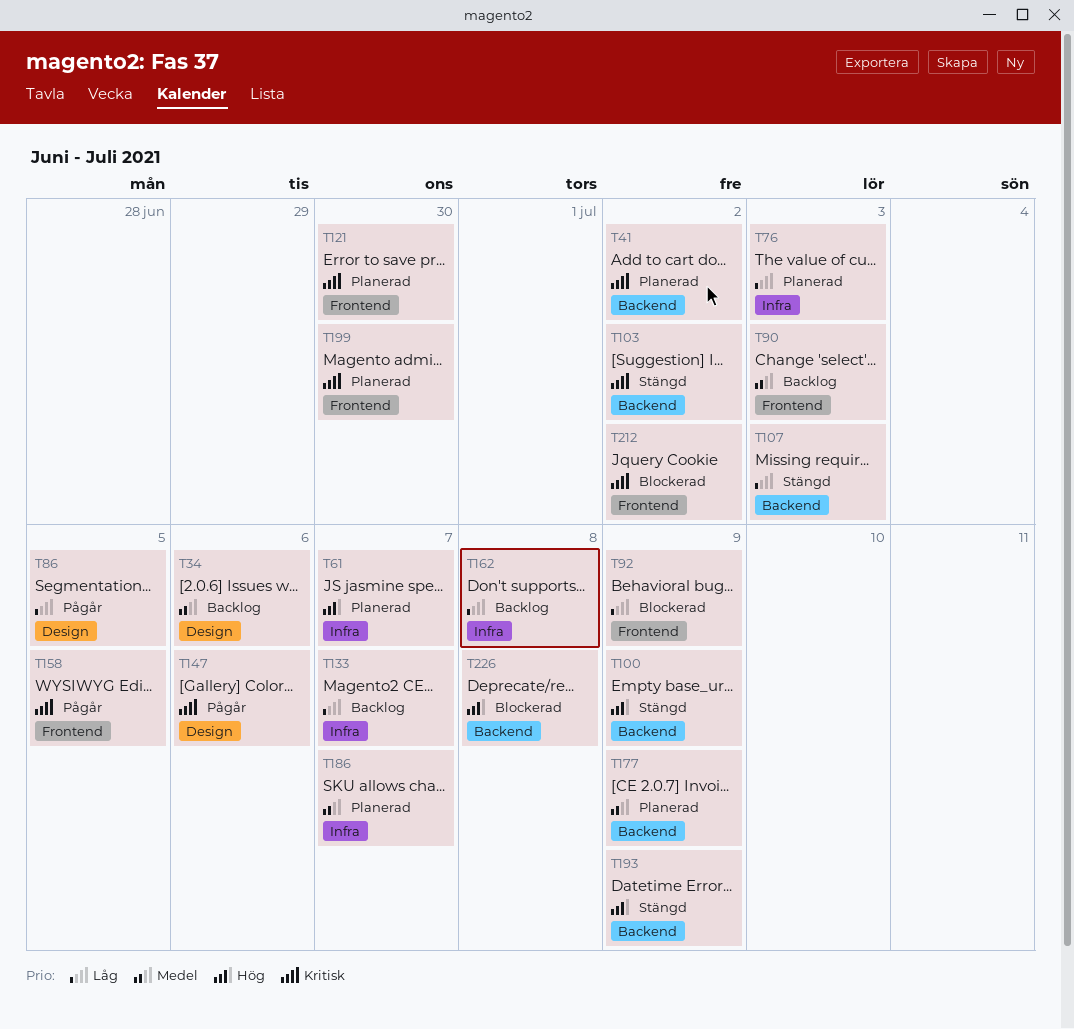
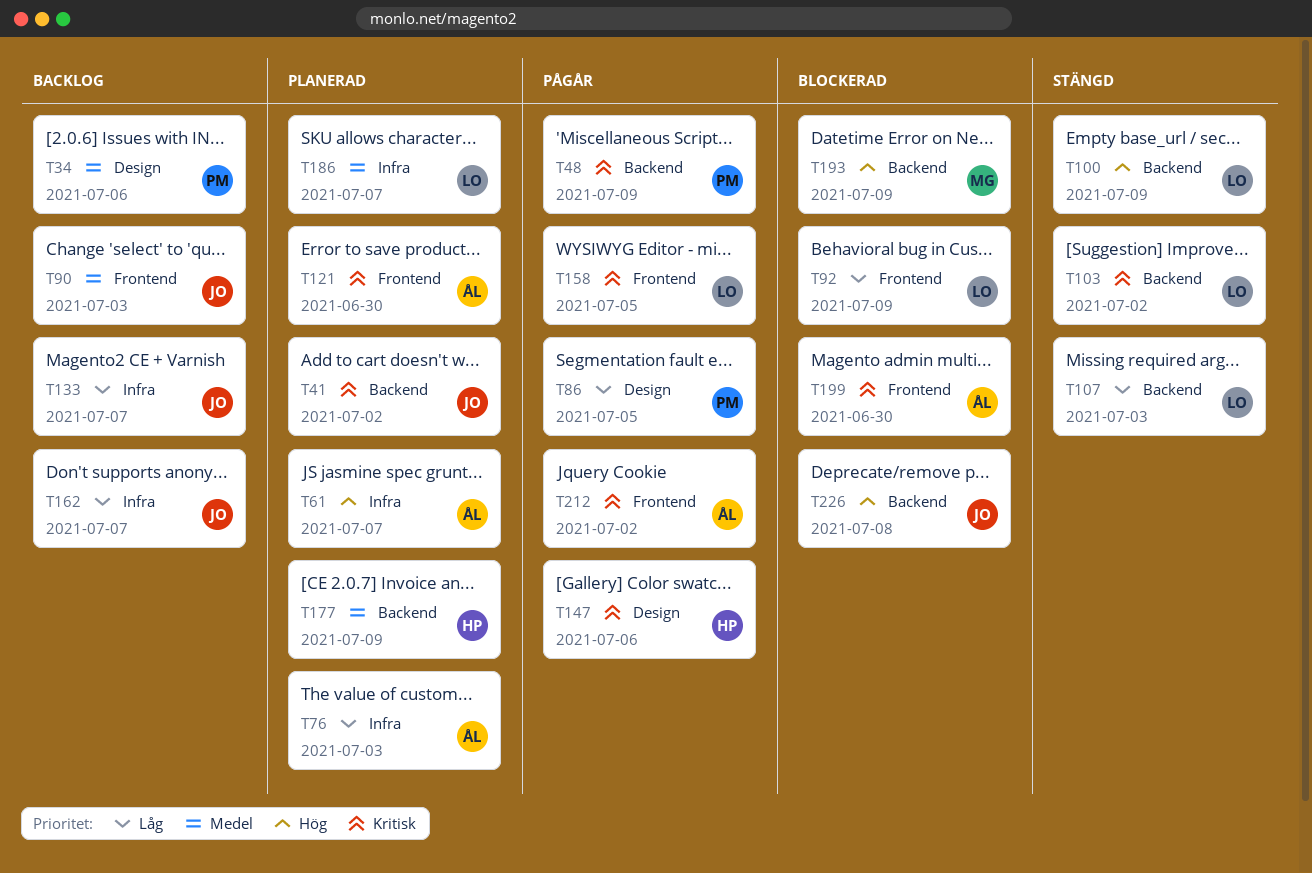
T48: none -> present
T162, due: Jul 8 -> Jul 7
T193, status: Stängd -> Blockerad
T199, status: Planerad -> Blockerad
T212, status: Blockerad -> Pågår

